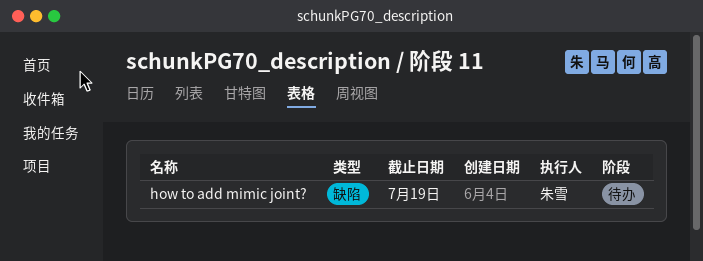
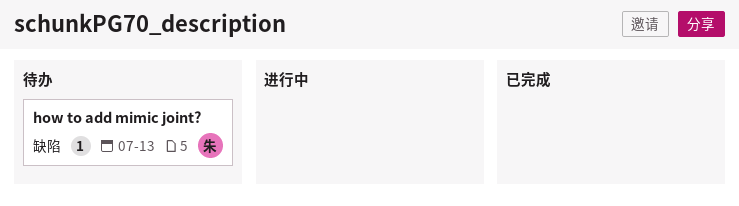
how to add mimic joint?, due: Jul 19 -> Jul 13

